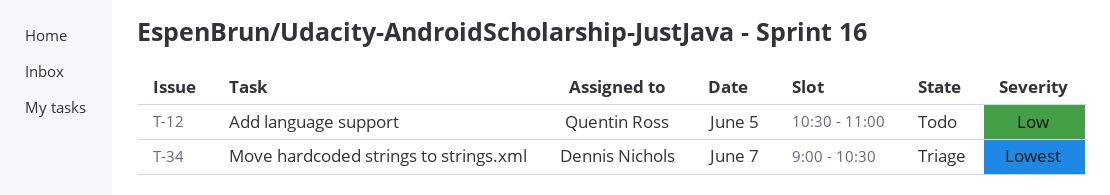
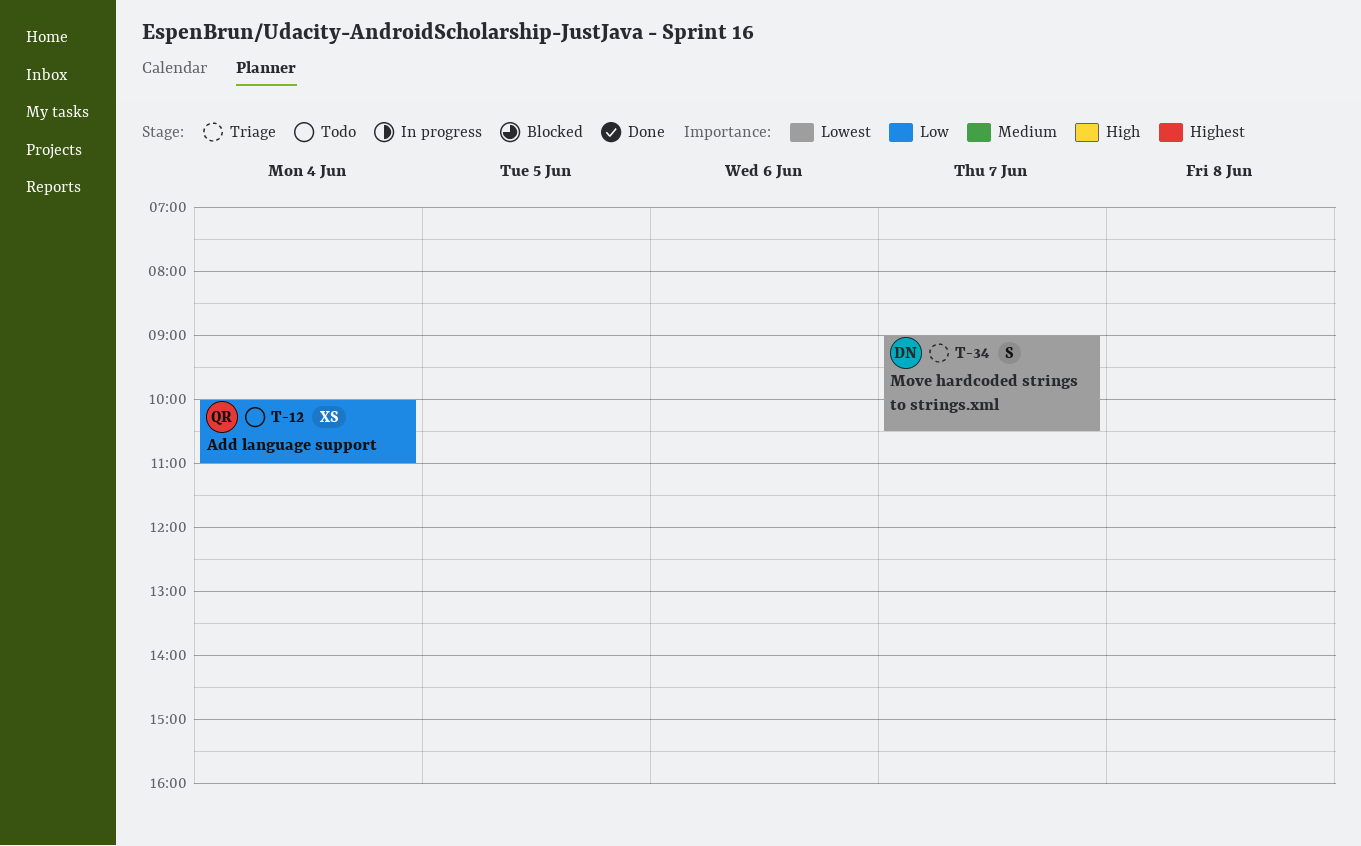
T-12, day: Jun 5 -> Jun 4
T-12, begins: 10:30 -> 10:00

